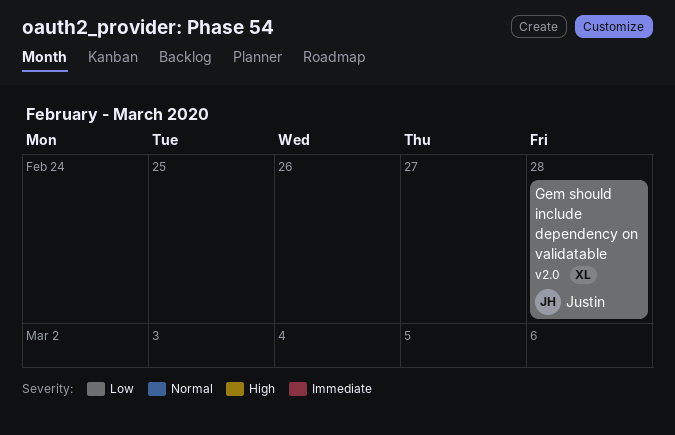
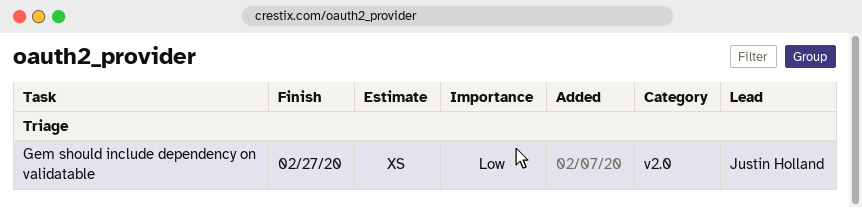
Gem should include dependency on validatable, estimate: XL -> XS
Gem should include dependency on validatable, due: Feb 28 -> Feb 27

